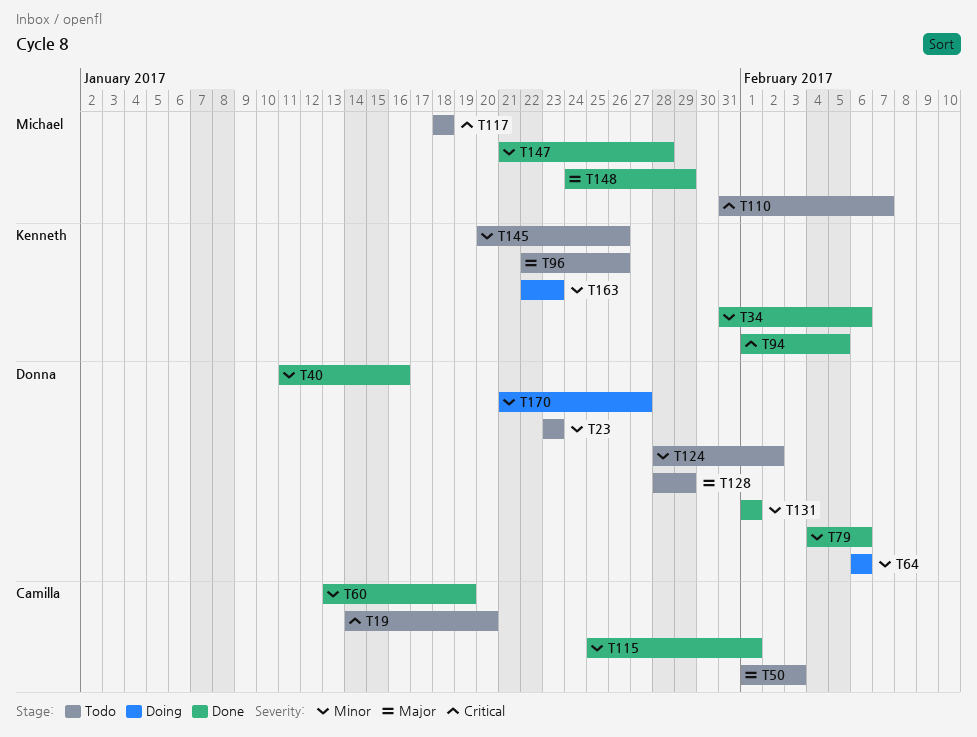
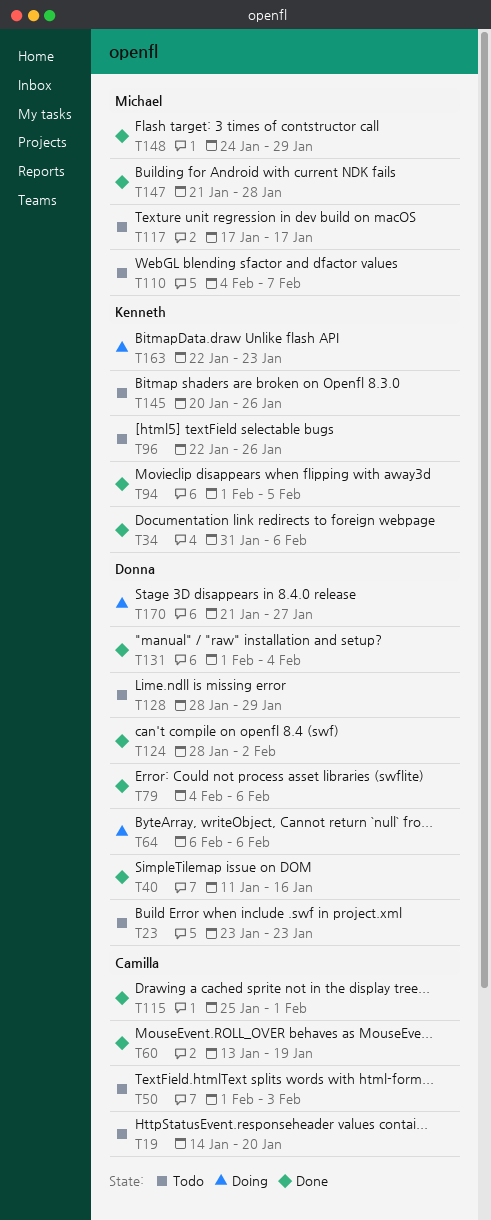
T110, start: Jan 31 -> Feb 4
T117, start: Jan 18 -> Jan 17
T117, due: Jan 18 -> Jan 17
T124, status: Todo -> Done
T131, due: Feb 1 -> Feb 4

